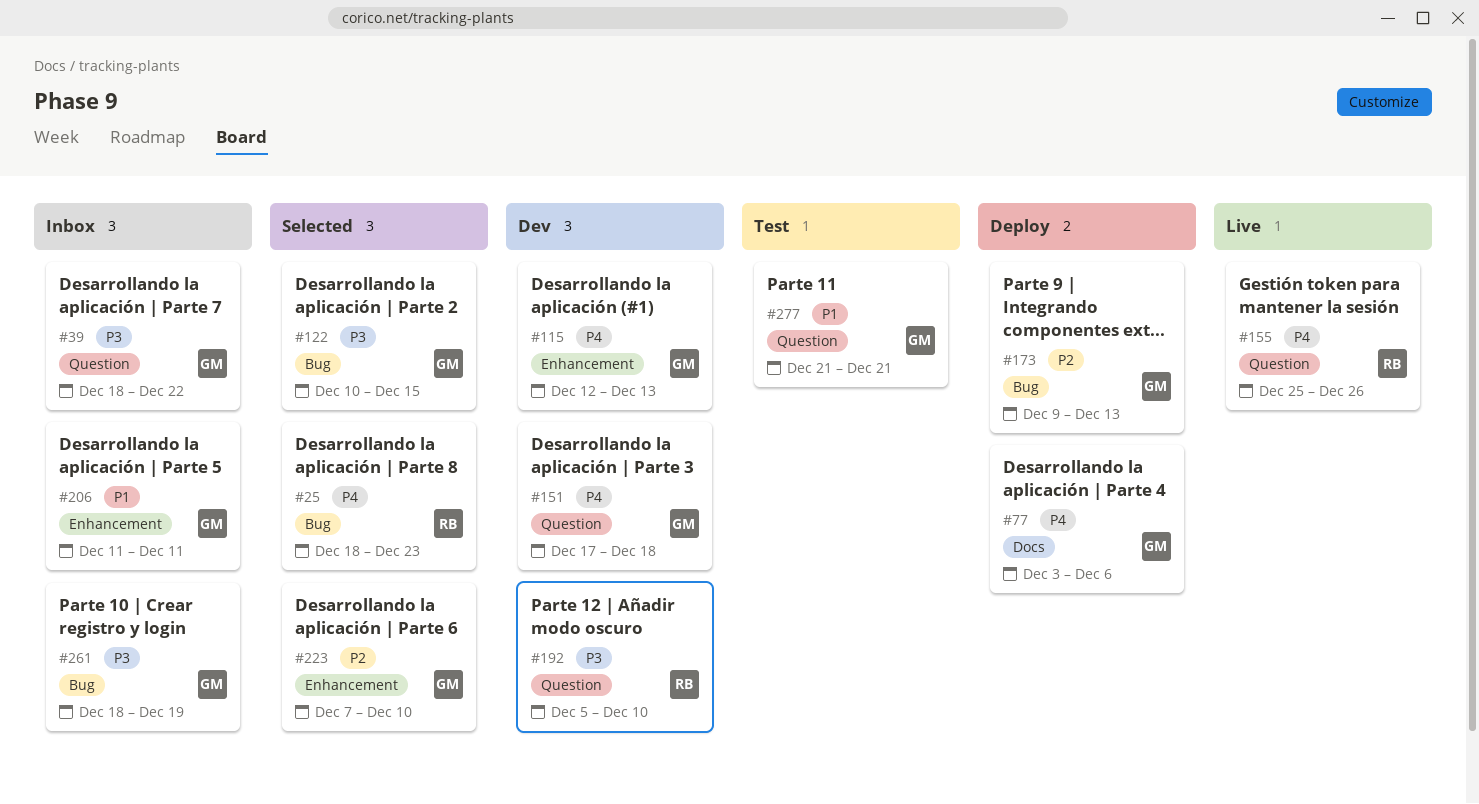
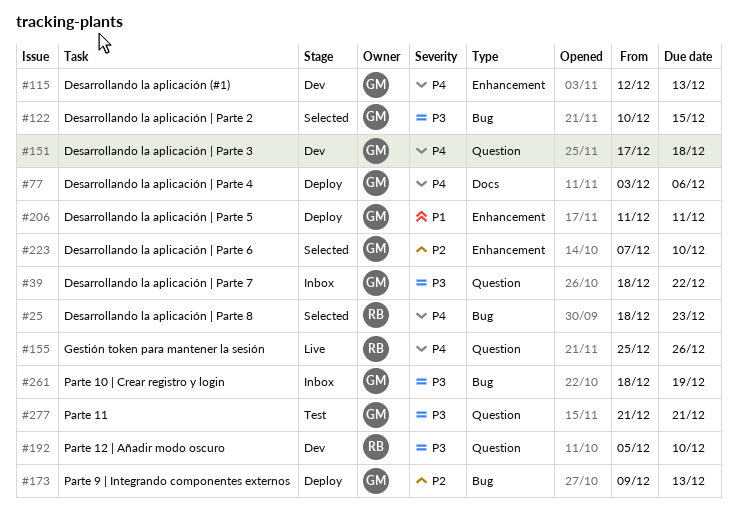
#206, status: Inbox -> Deploy
#277, priority: P1 -> P3

